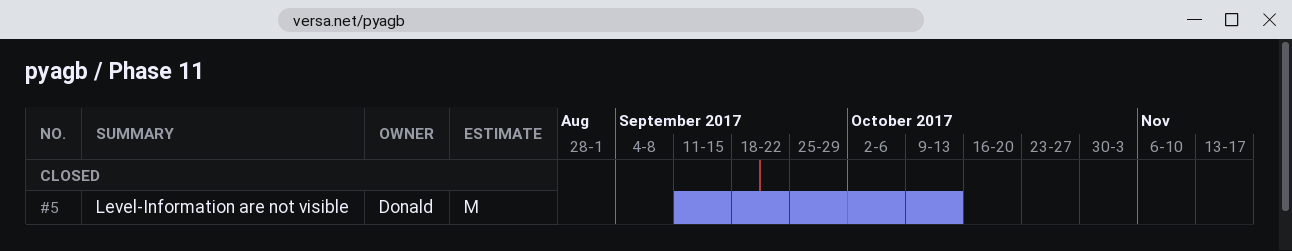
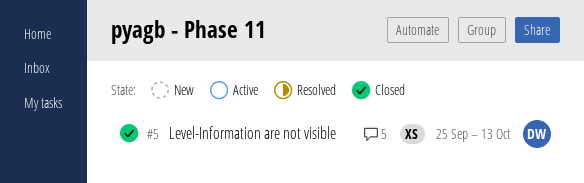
#5, estimate: M -> XS
#5, start: Sep 11 -> Sep 25

